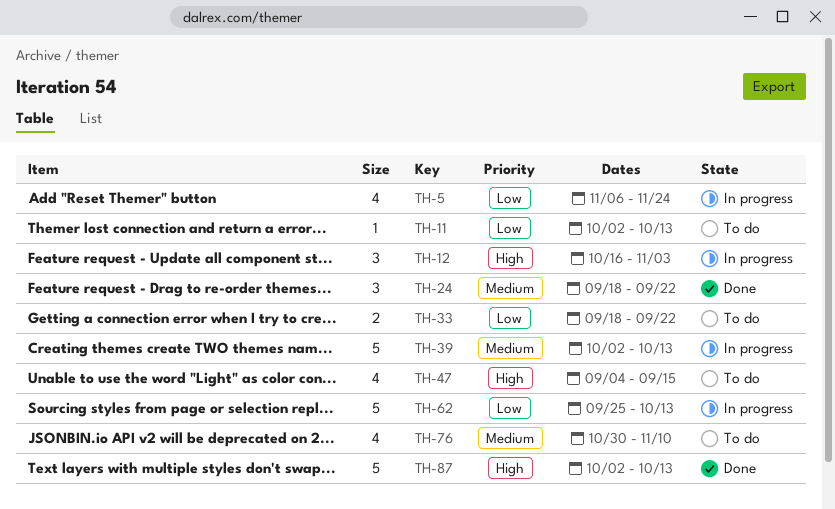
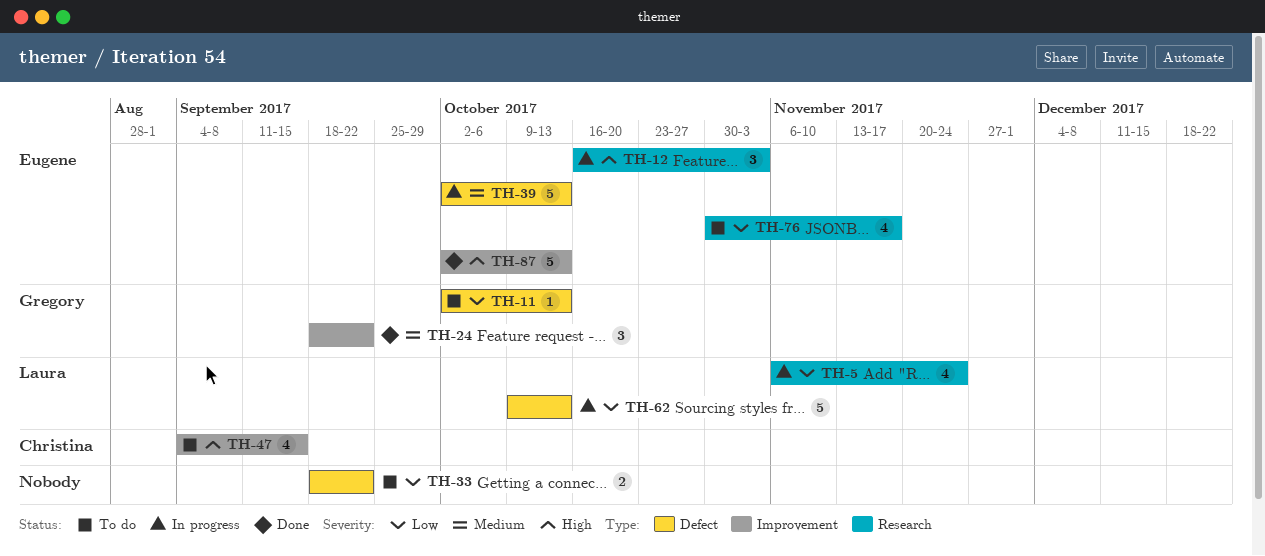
TH-62, start: Sep 25 -> Oct 9
TH-76, priority: Medium -> Low
TH-76, due: Nov 10 -> Nov 17

